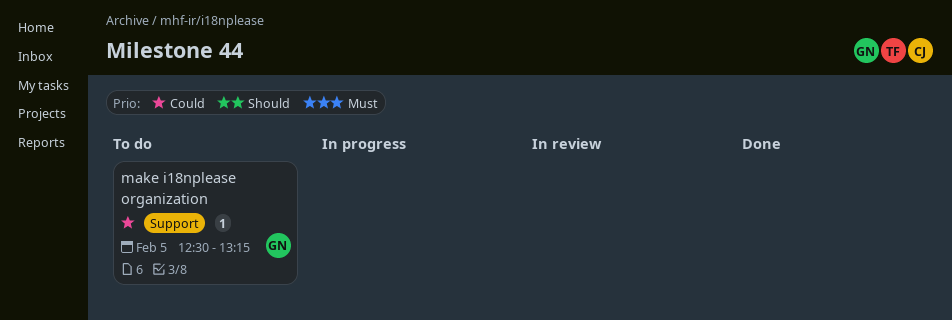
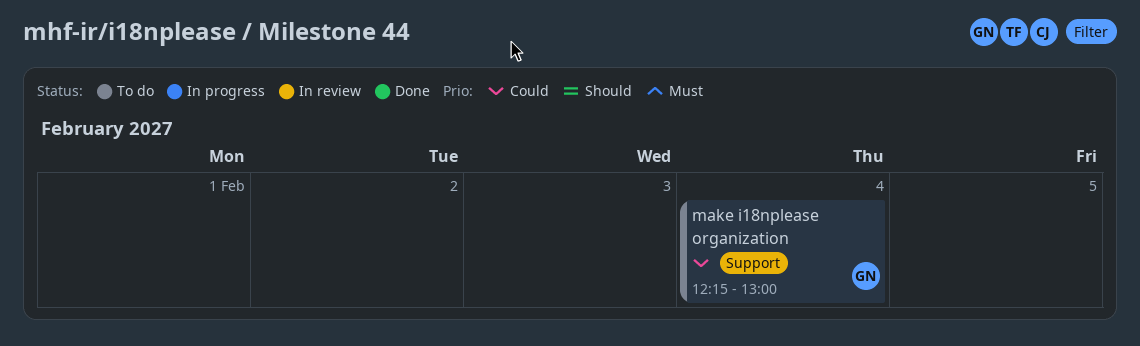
make i18nplease organization, day: Feb 5 -> Feb 4
make i18nplease organization, begins: 12:30 -> 12:15
make i18nplease organization, ends: 13:15 -> 13:00

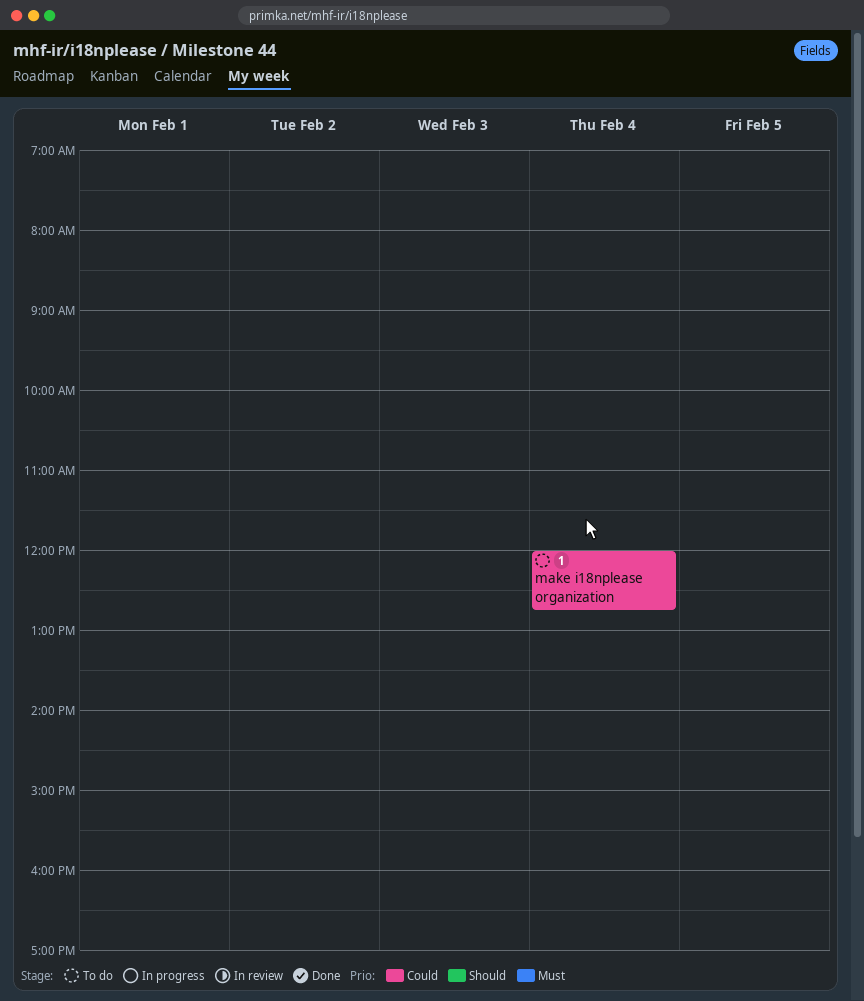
make i18nplease organization, begins: 12:15 -> 12:00
make i18nplease organization, ends: 13:00 -> 12:45

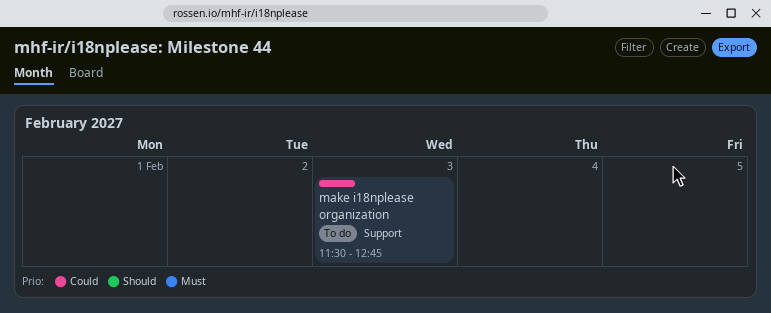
make i18nplease organization, day: Feb 4 -> Feb 3
make i18nplease organization, begins: 12:00 -> 11:30

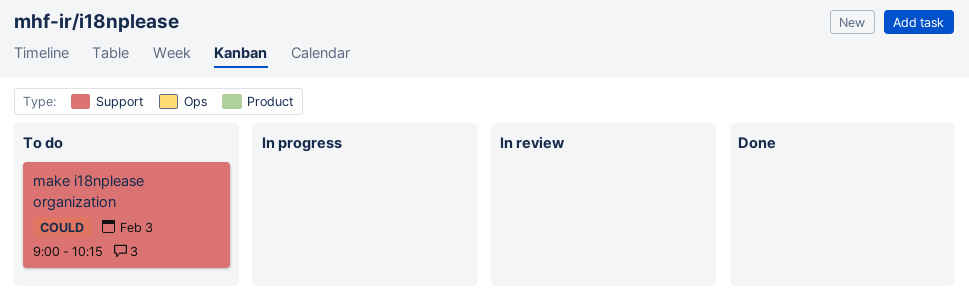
make i18nplease organization, begins: 11:30 -> 09:00
make i18nplease organization, ends: 12:45 -> 10:15

